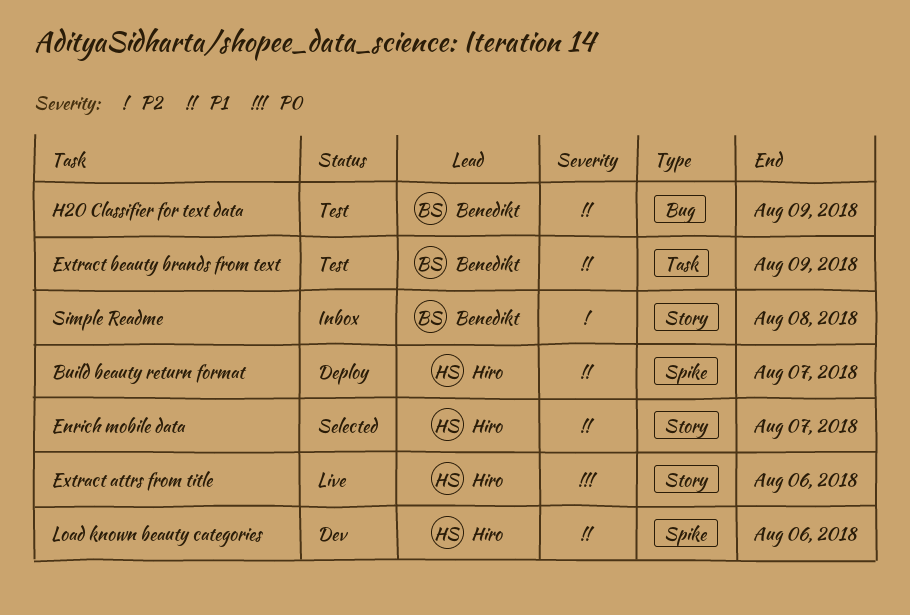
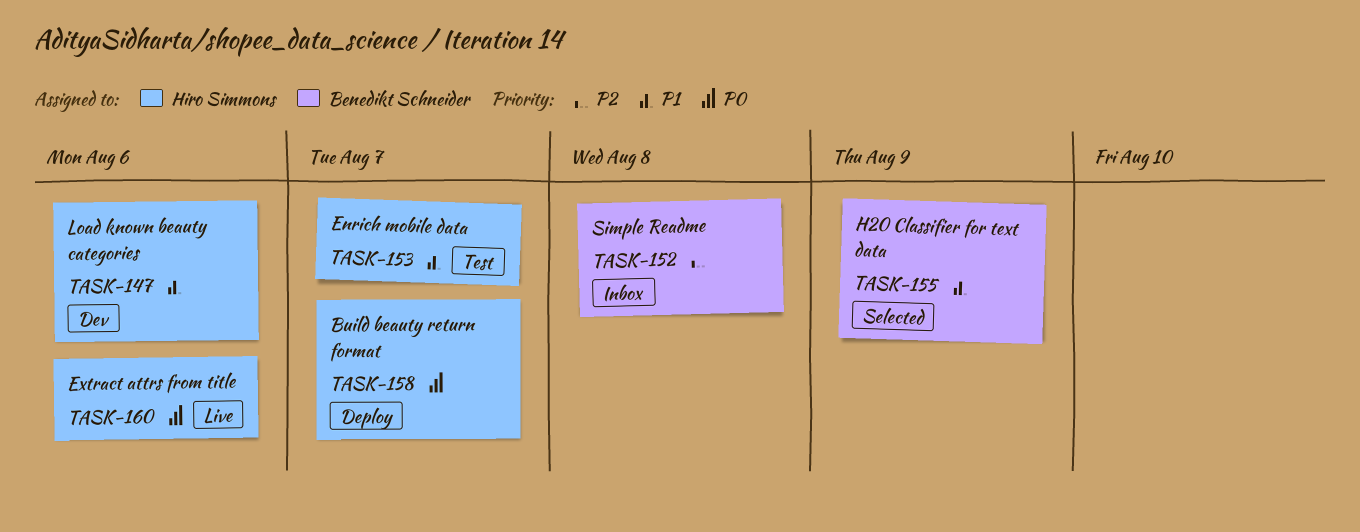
Build beauty return format, priority: P1 -> P0
Enrich mobile data, status: Selected -> Test
Extract beauty brands from text: present -> none
H20 Classifier for text data, status: Test -> Selected

